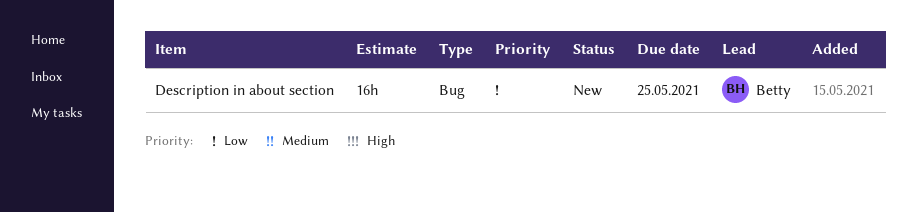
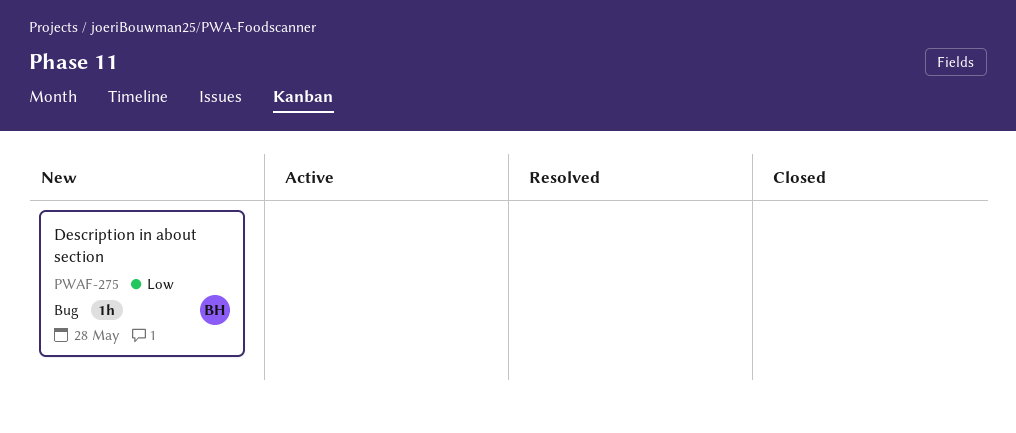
Description in about section, estimate: 16h -> 1h
Description in about section, due: May 25 -> May 28

